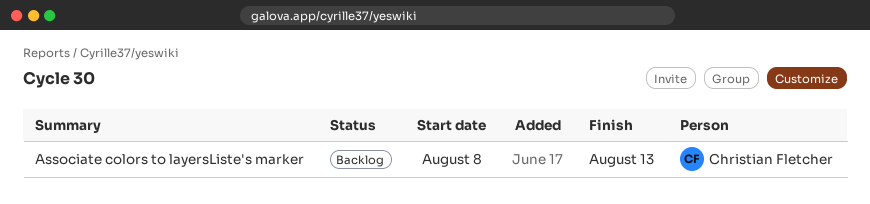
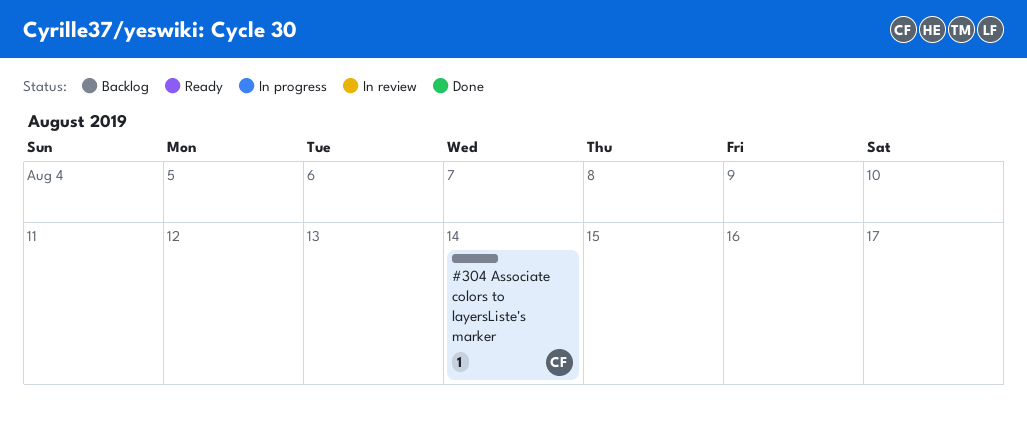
Associate colors to layersListe's marker, due: Aug 13 -> Aug 14

